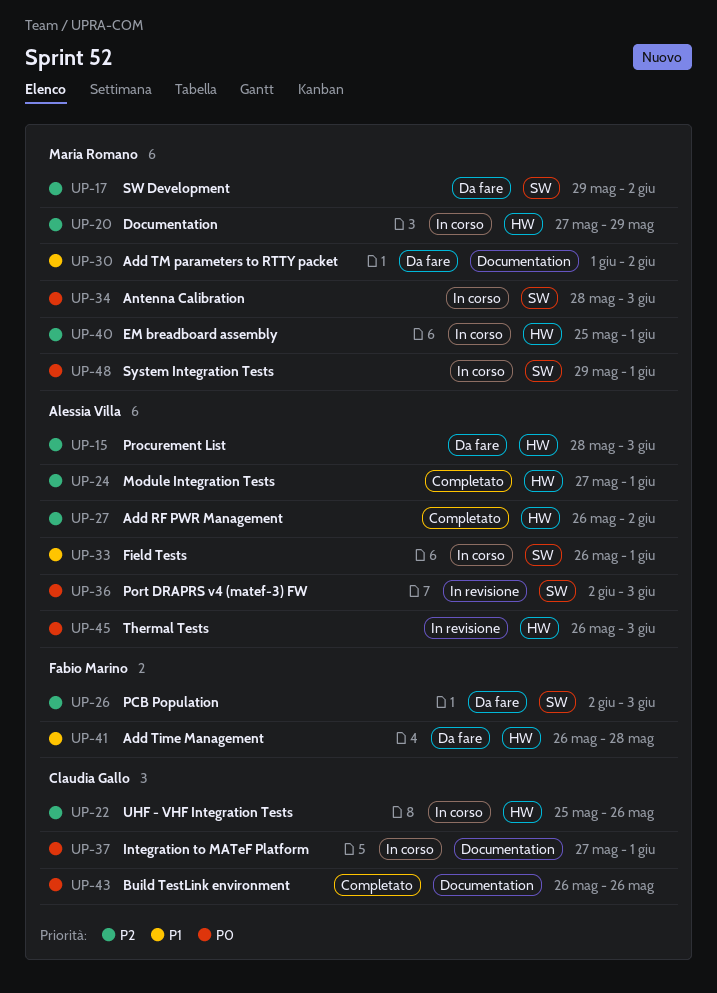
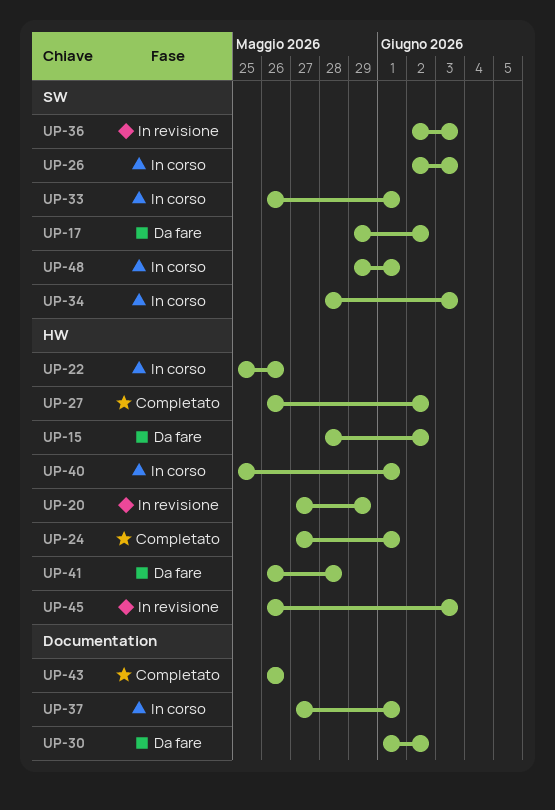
UP-15, due: Jun 3 -> Jun 2
UP-20, status: In corso -> In revisione
UP-26, status: Da fare -> In corso

